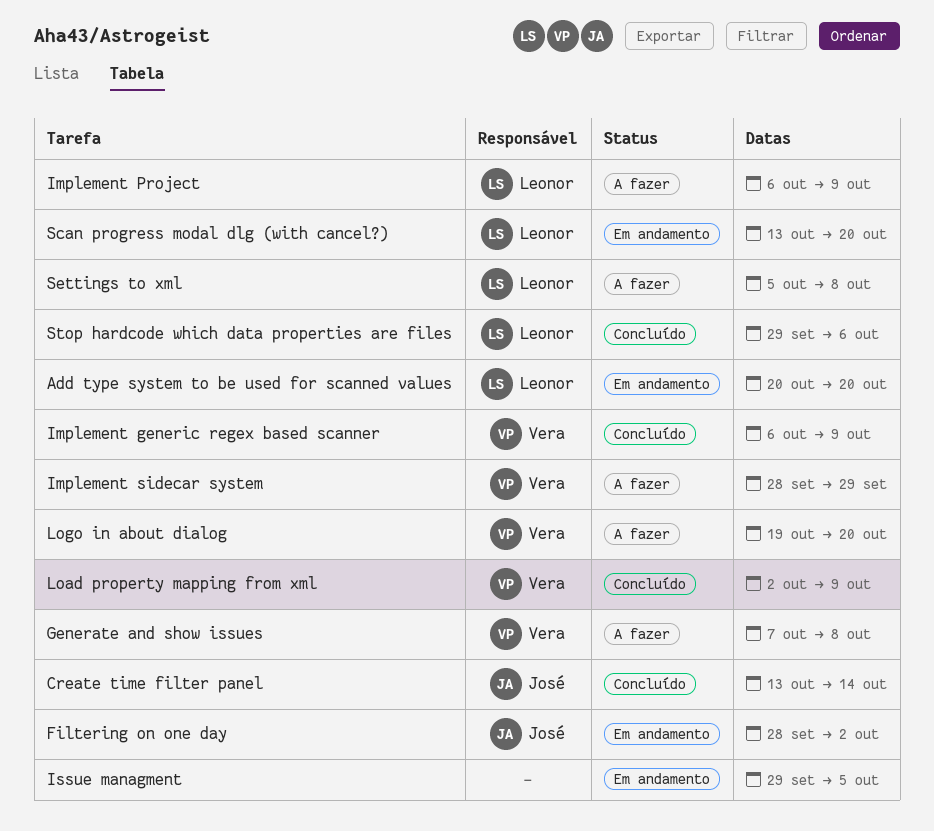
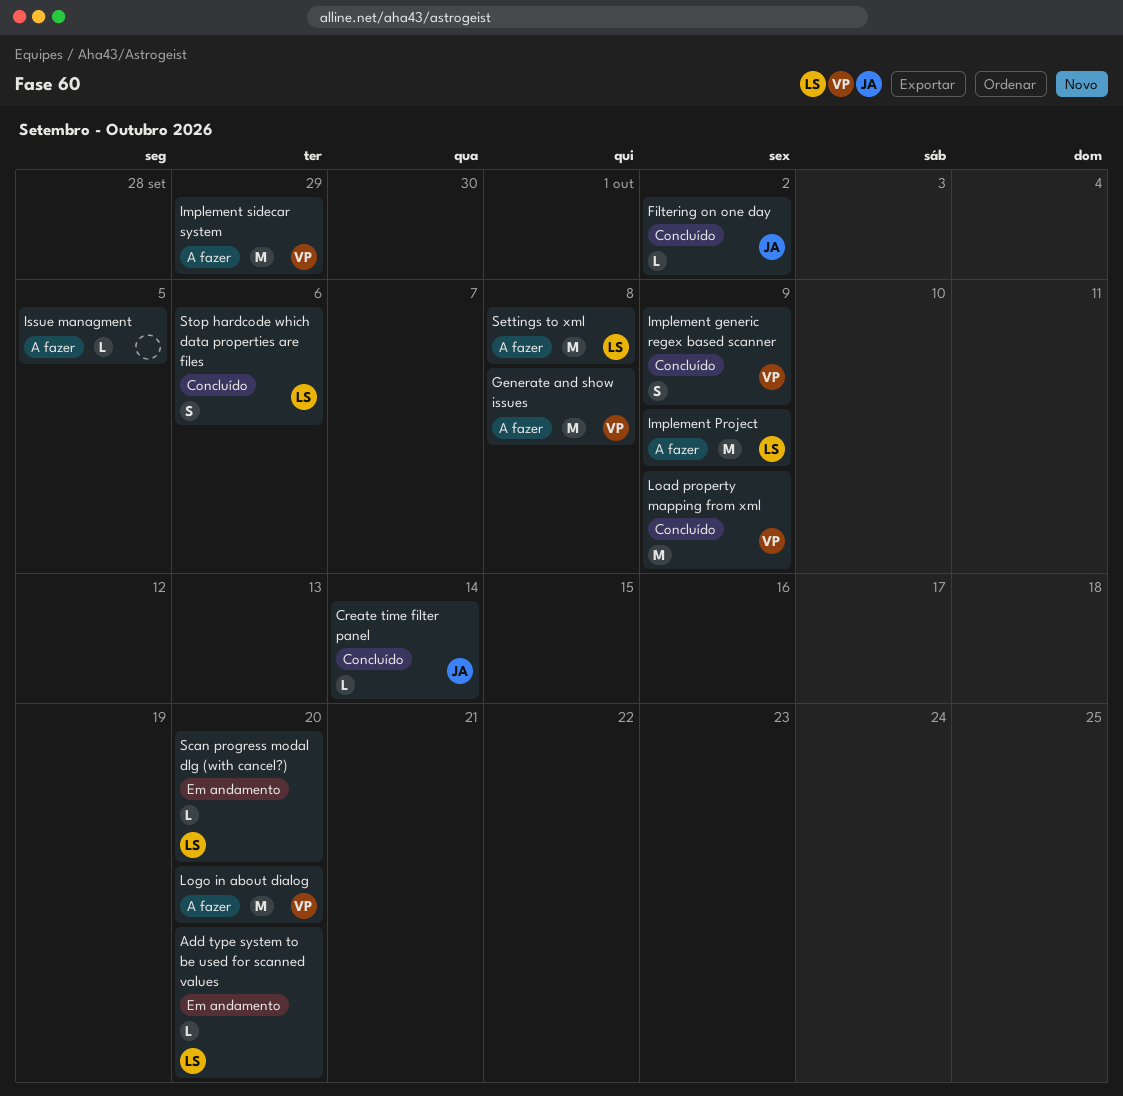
Filtering on one day, status: Em andamento -> Concluído
Issue managment, status: Em andamento -> A fazer

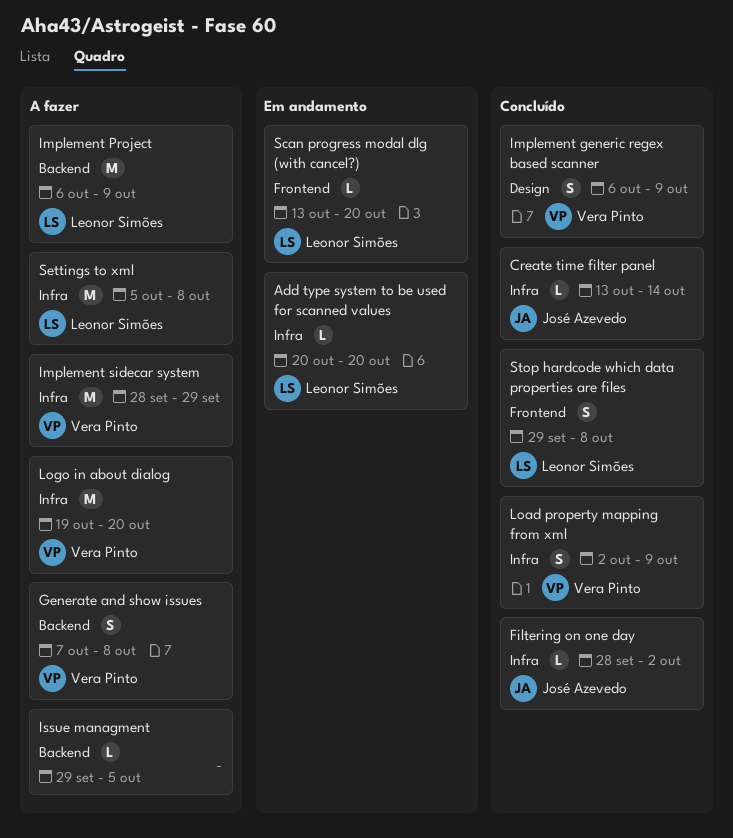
Generate and show issues, estimate: M -> S
Load property mapping from xml, estimate: M -> S
Stop hardcode which data properties are files, due: Oct 6 -> Oct 8

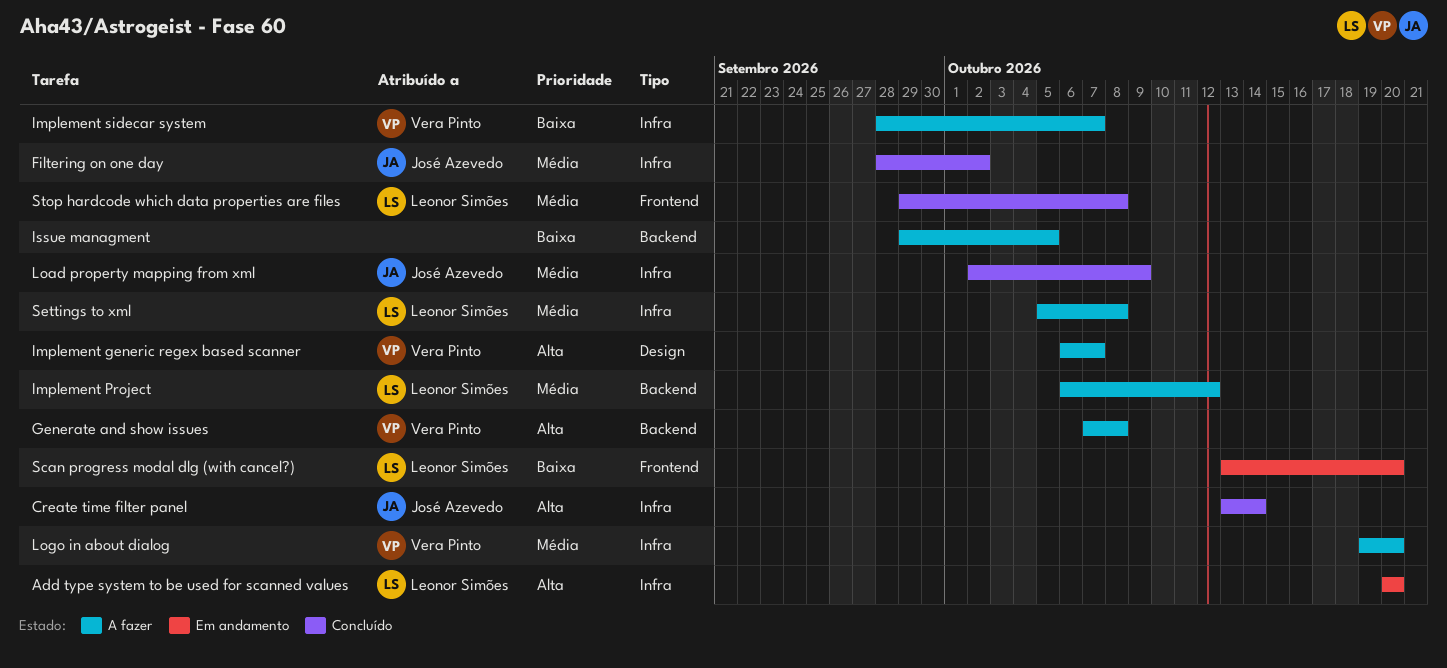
Implement generic regex based scanner, status: Concluído -> A fazer
Implement generic regex based scanner, due: Oct 9 -> Oct 7
Implement Project, due: Oct 9 -> Oct 12
Implement sidecar system, due: Sep 29 -> Oct 7
Load property mapping from xml, owner: Vera Pinto -> José Azevedo

